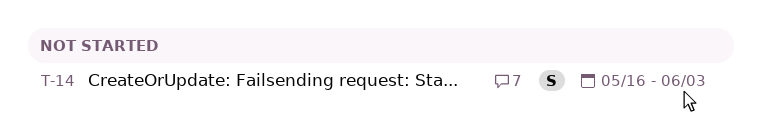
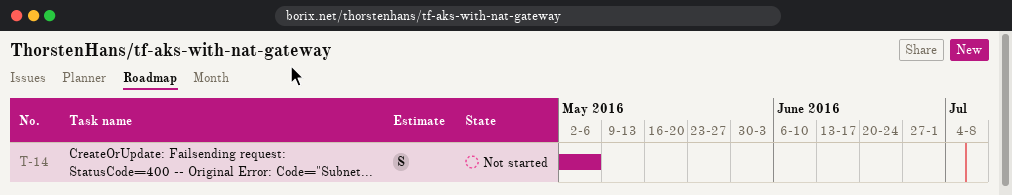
T-14, start: May 16 -> May 2
T-14, due: Jun 3 -> May 6

